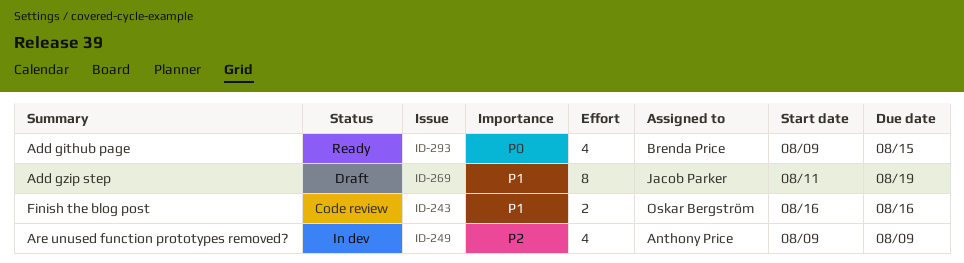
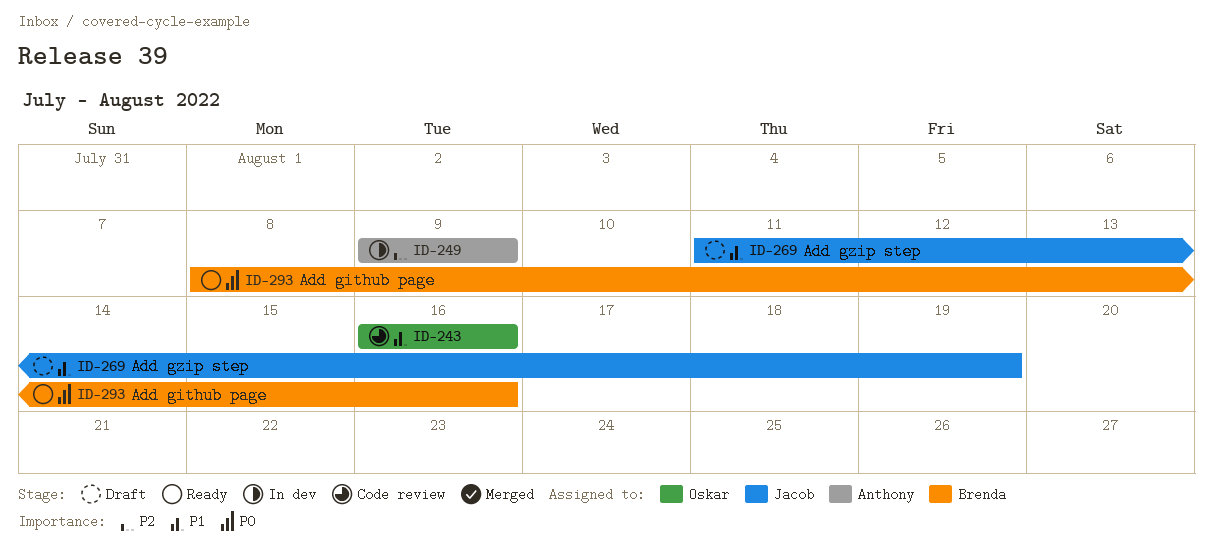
ID-293, start: Aug 9 -> Aug 8
ID-293, due: Aug 15 -> Aug 16

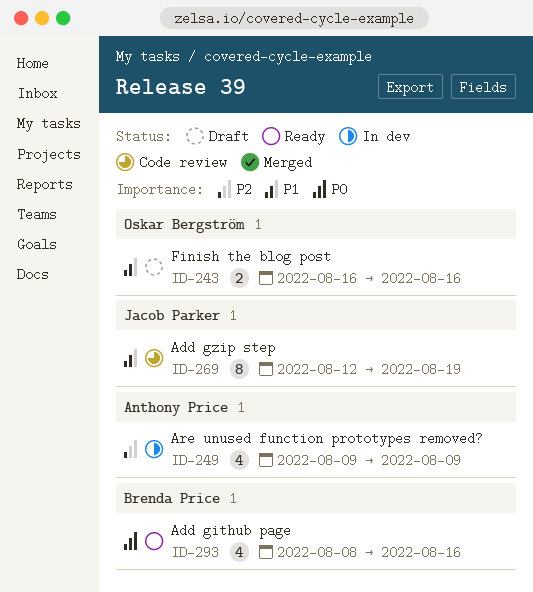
ID-243, status: Code review -> Draft
ID-269, status: Draft -> Code review
ID-269, start: Aug 11 -> Aug 12

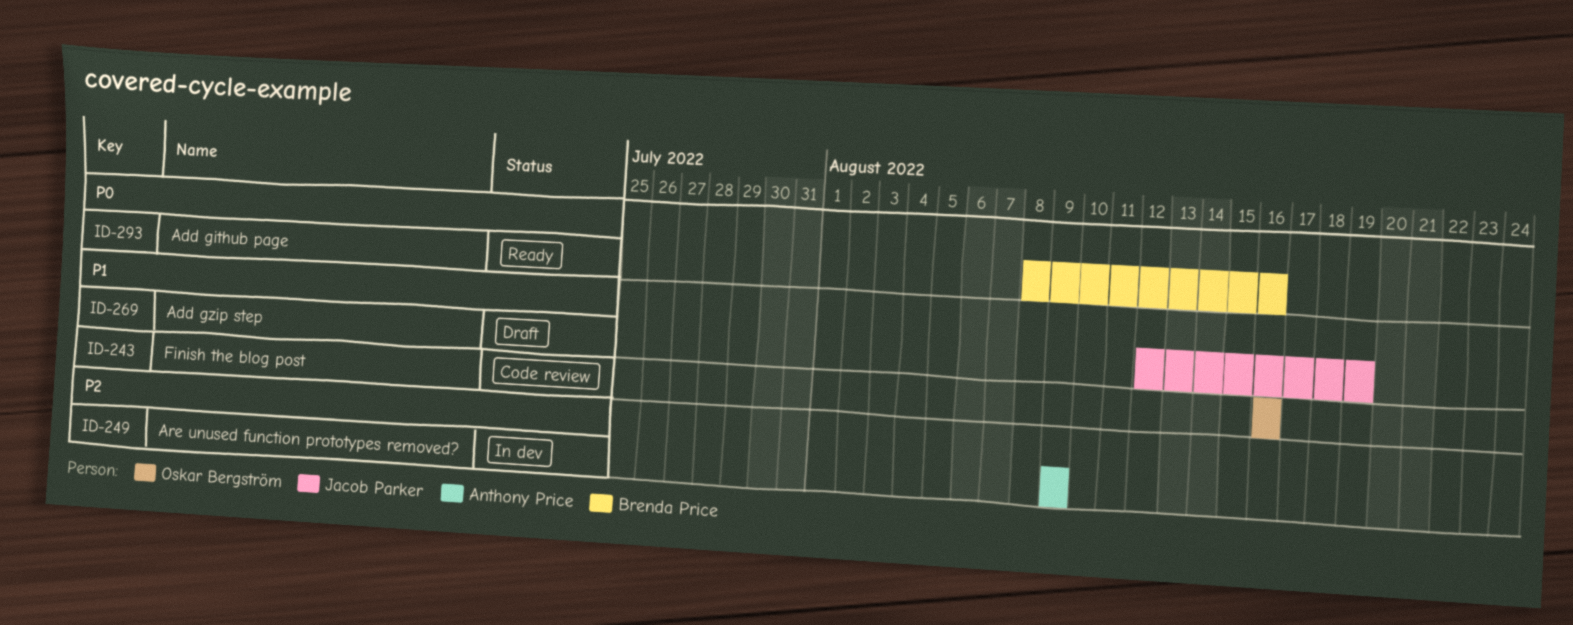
ID-243, status: Draft -> Code review
ID-269, status: Code review -> Draft

